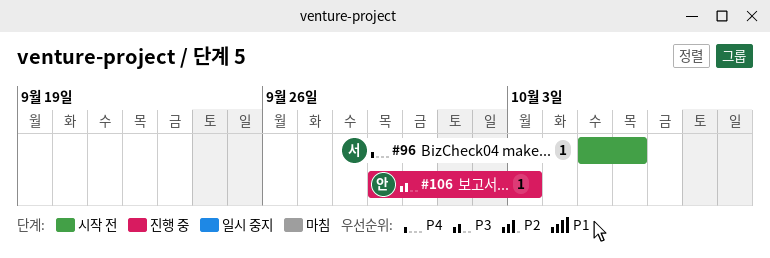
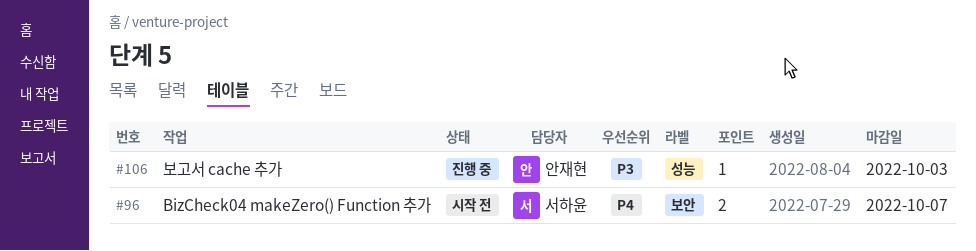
#96, estimate: 1 -> 2
#96, due: Oct 6 -> Oct 7

